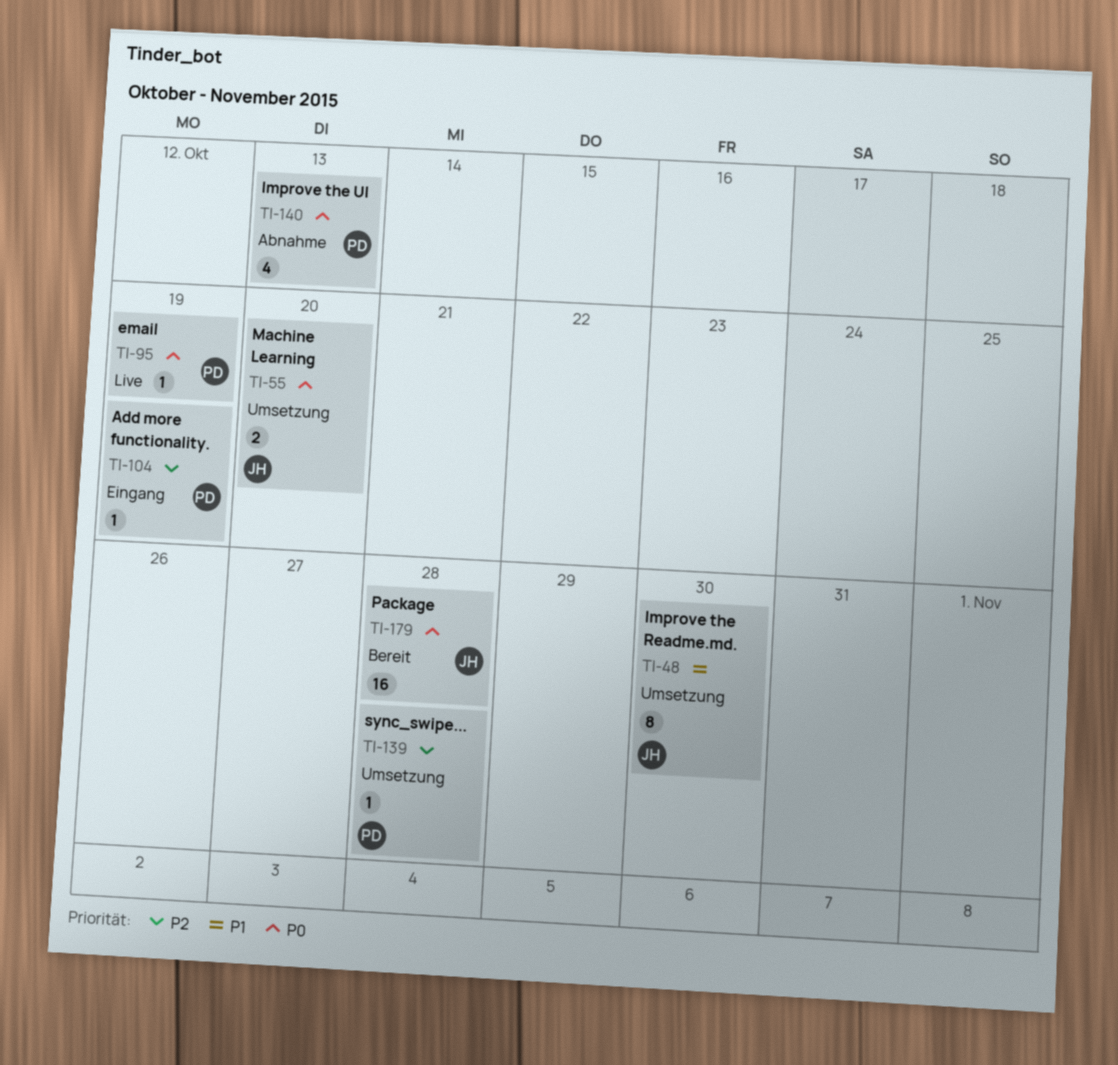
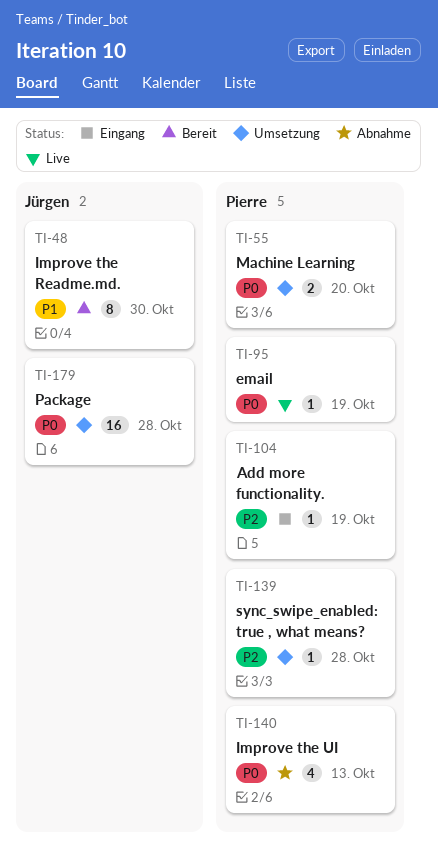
TI-48, status: Umsetzung -> Bereit
TI-55, owner: Jürgen -> Pierre
TI-179, status: Bereit -> Umsetzung

